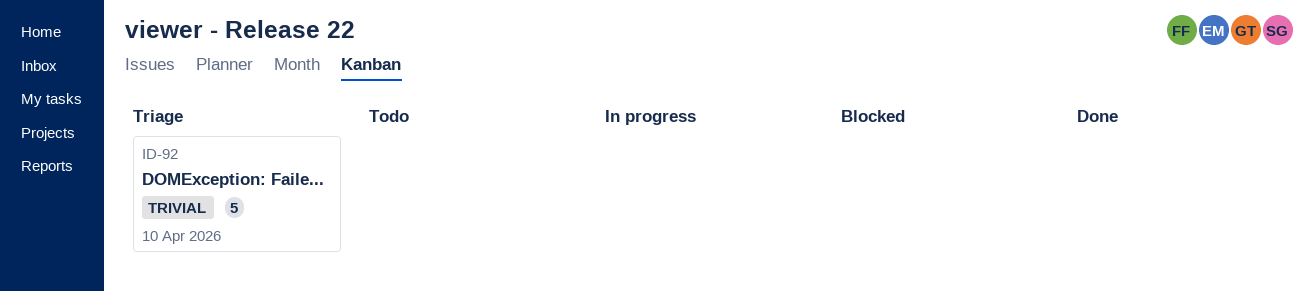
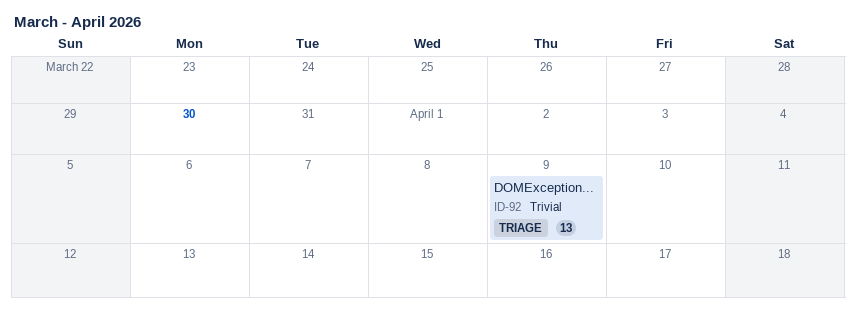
ID-92, estimate: 5 -> 13
ID-92, due: Apr 10 -> Apr 9

